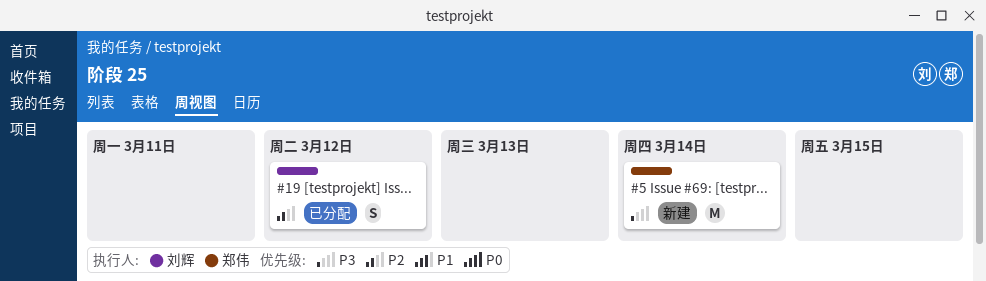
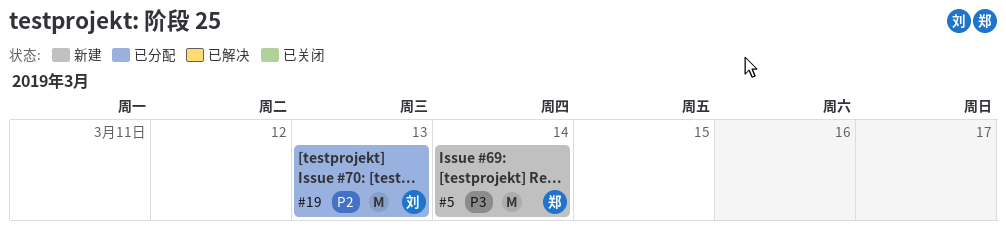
#19, estimate: S -> M
#19, due: Mar 12 -> Mar 13

